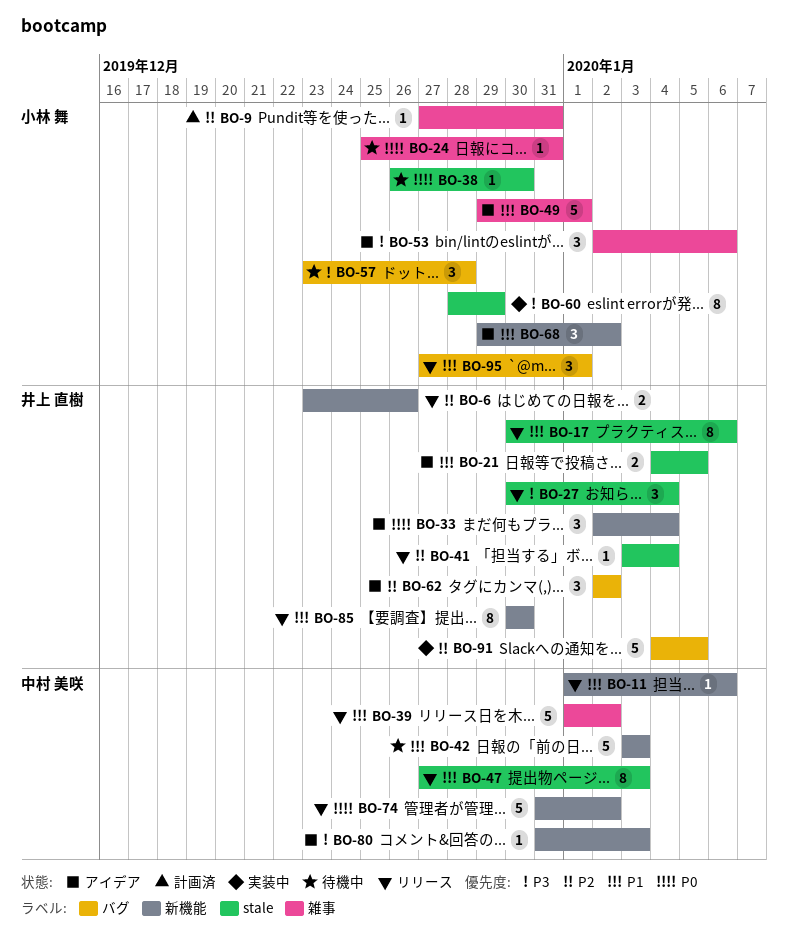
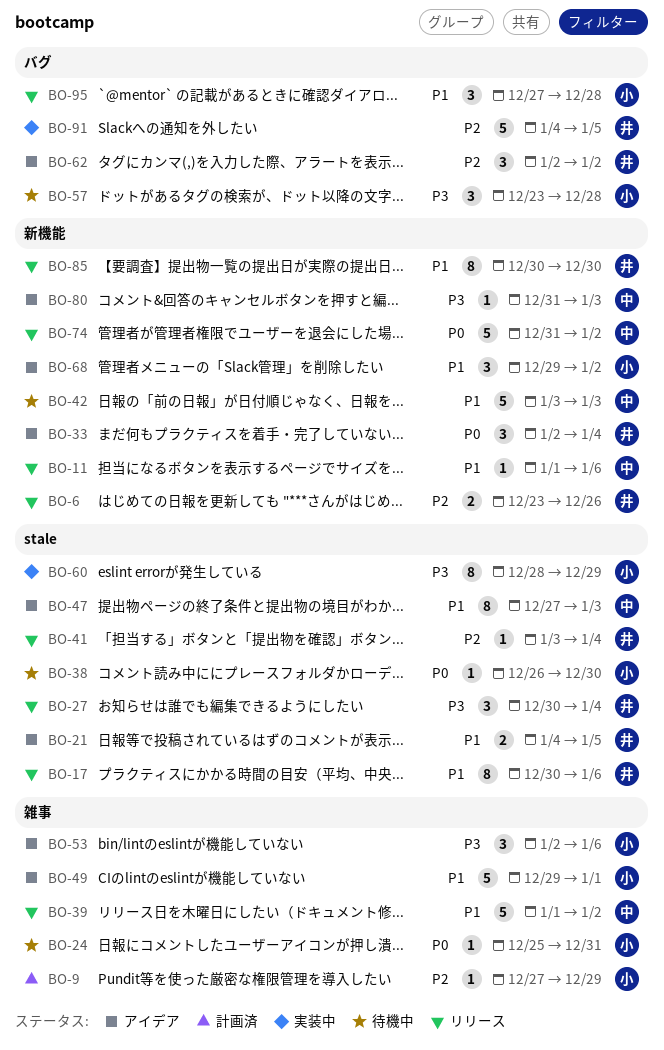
BO-9, due: Dec 31 -> Dec 29
BO-47, status: リリース -> アイデア
BO-95, due: Jan 1 -> Dec 28

